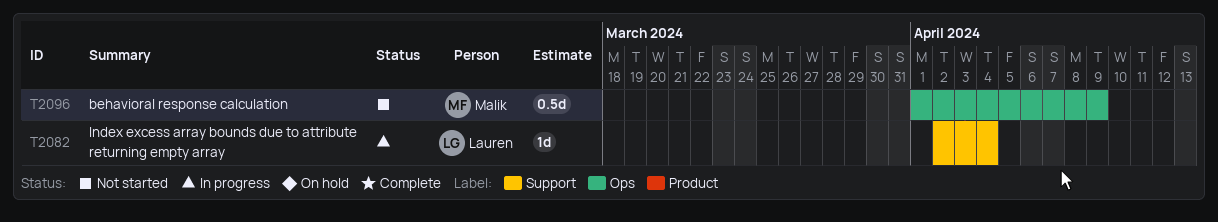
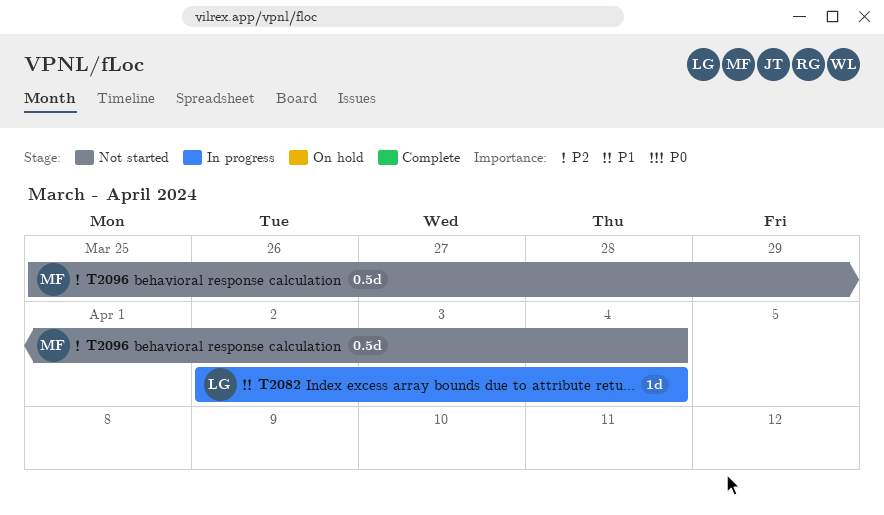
T2096, start: Apr 1 -> Mar 25
T2096, due: Apr 9 -> Apr 4

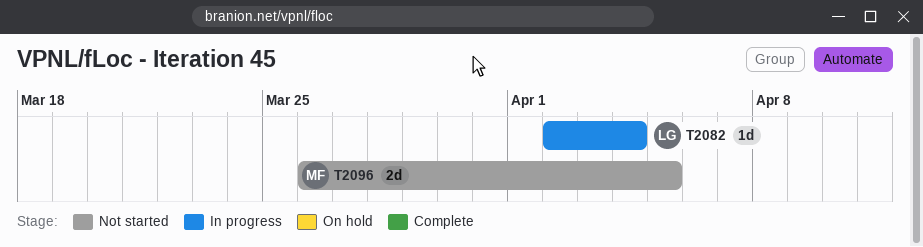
T2096, estimate: 0.5d -> 2d
T2096, start: Mar 25 -> Mar 26
T2096, due: Apr 4 -> Apr 5

